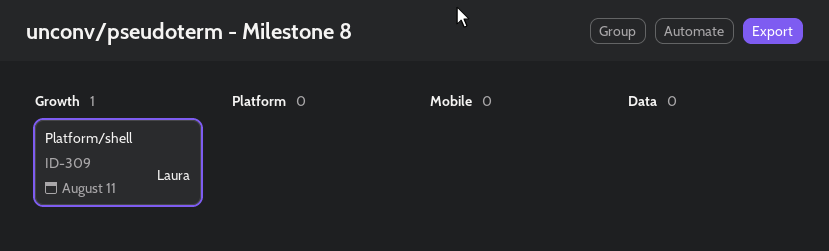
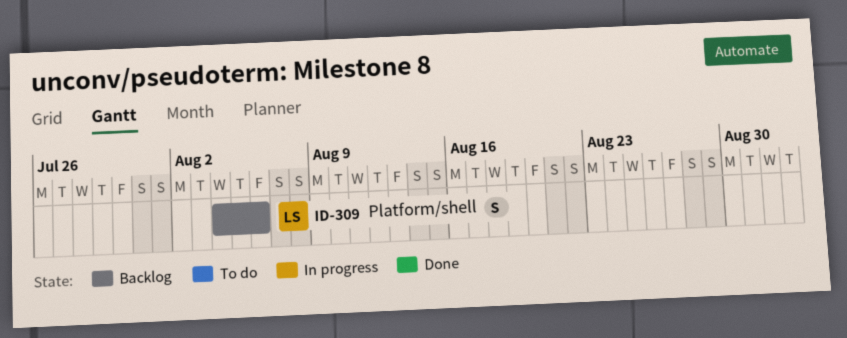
ID-309, due: Aug 11 -> Aug 6

